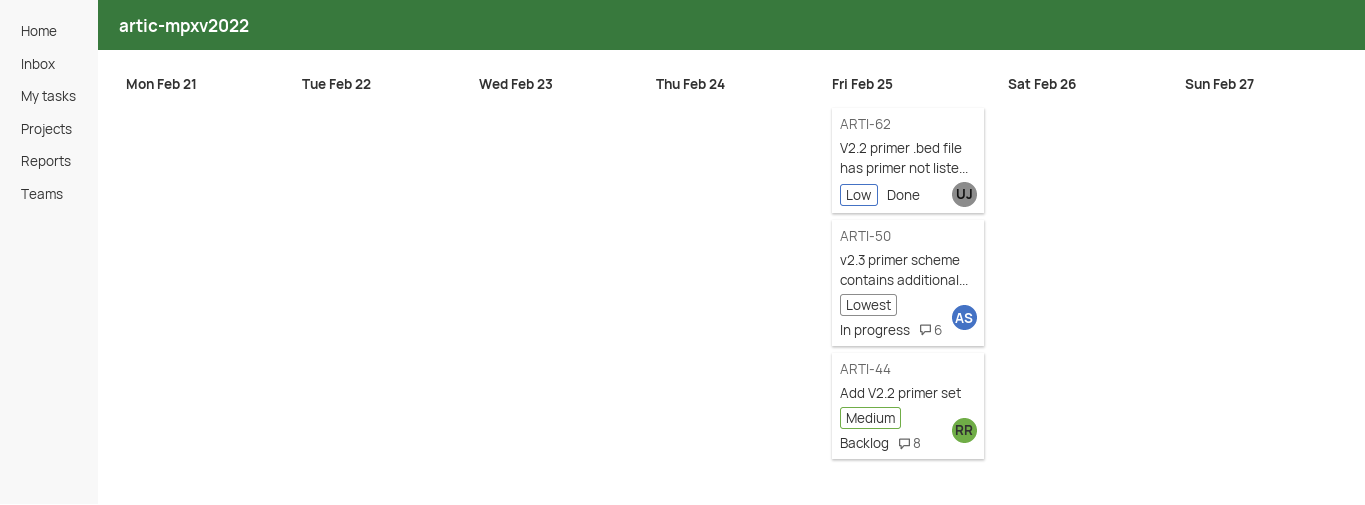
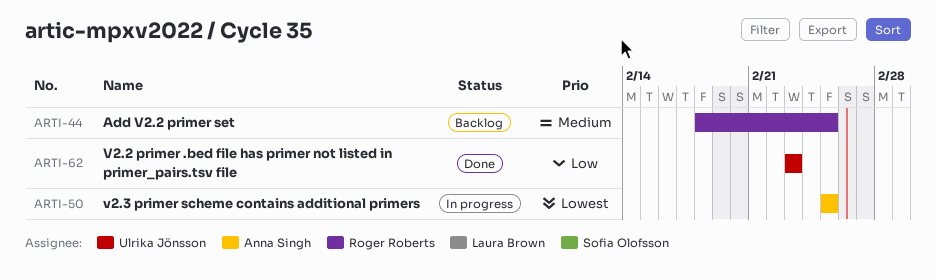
ARTI-62, due: Feb 25 -> Feb 23

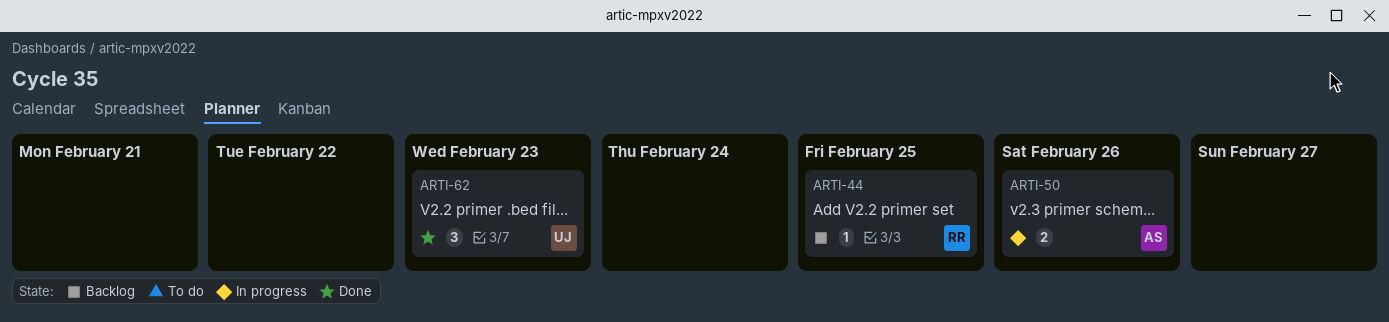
ARTI-50, due: Feb 25 -> Feb 26

